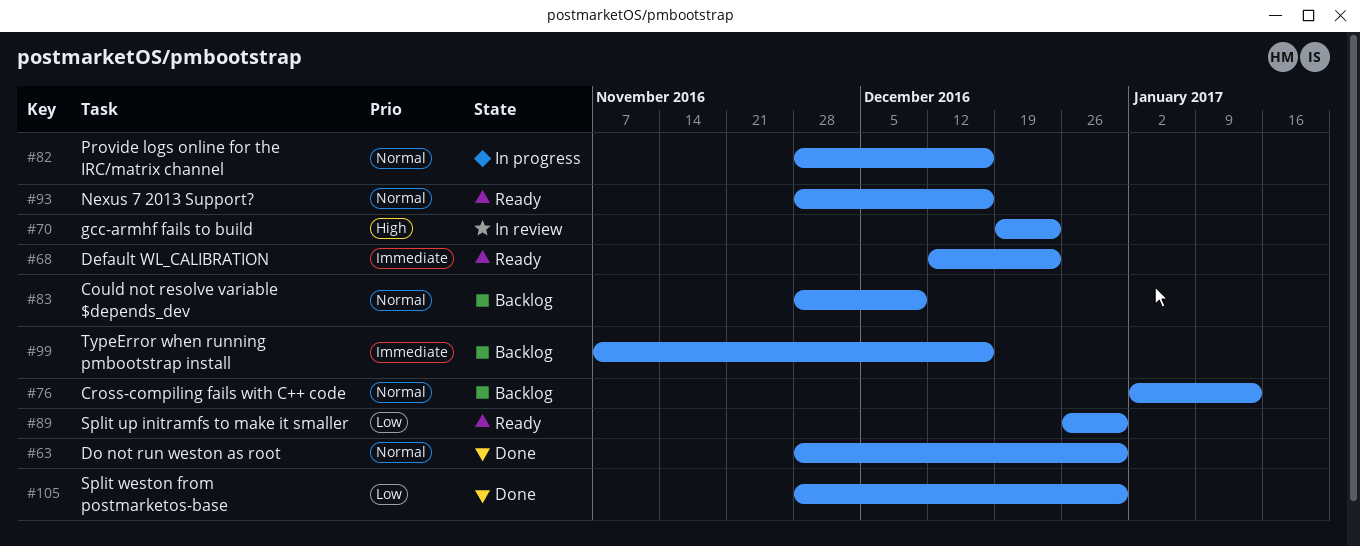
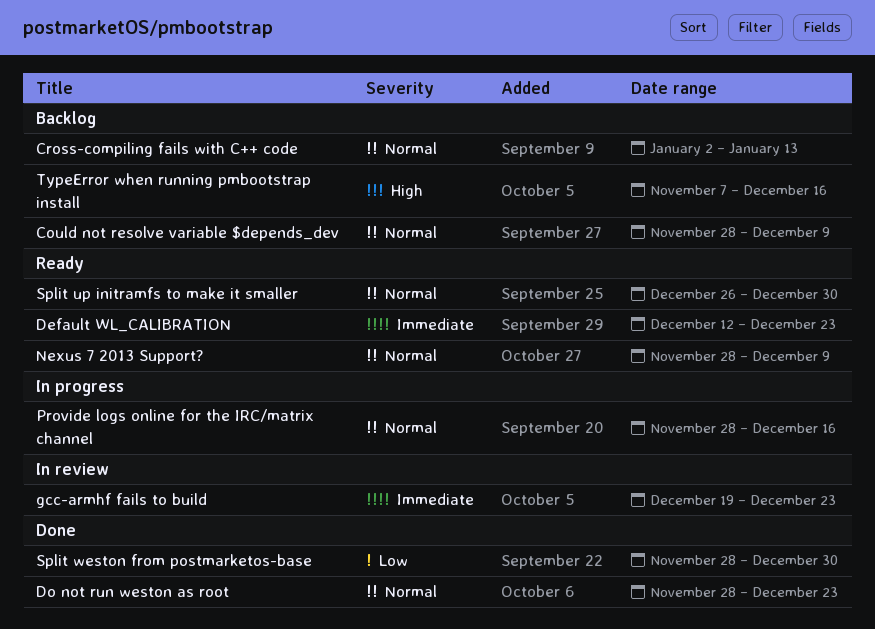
Do not run weston as root, due: Dec 30 -> Dec 23
gcc-armhf fails to build, priority: High -> Immediate
Nexus 7 2013 Support?, due: Dec 16 -> Dec 9
Split up initramfs to make it smaller, priority: Low -> Normal
TypeError when running pmbootstrap install, priority: Immediate -> High

